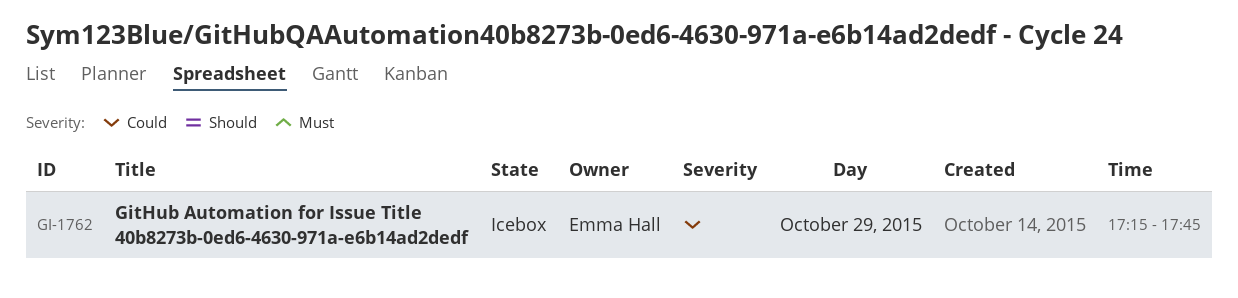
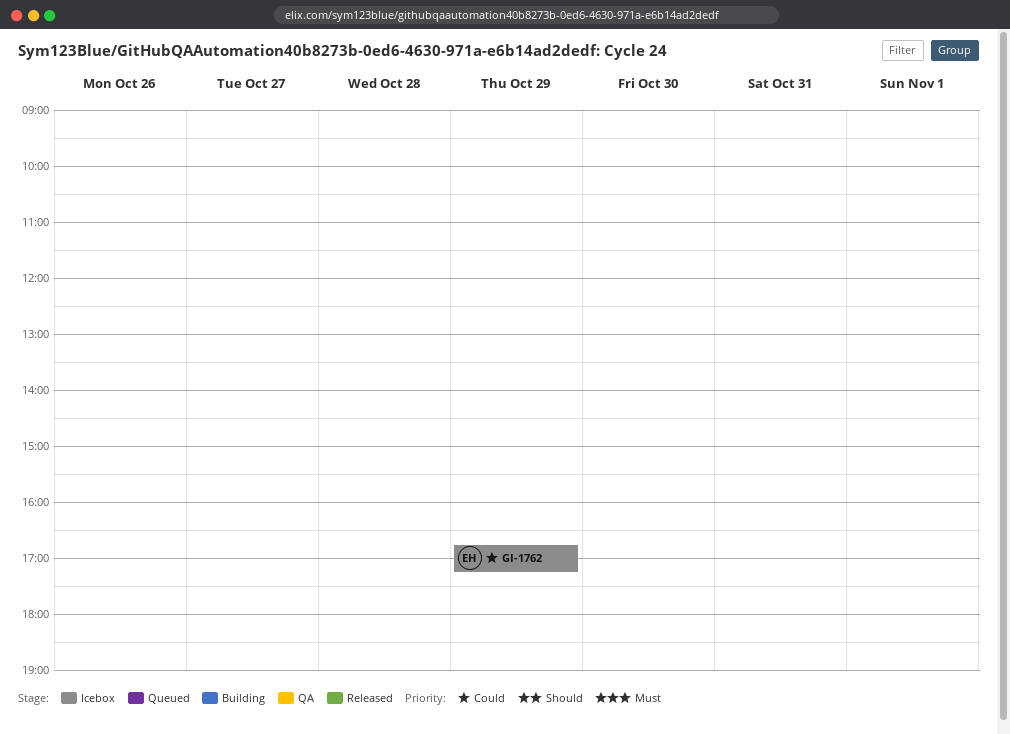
GI-1762, begins: 17:15 -> 16:45
GI-1762, ends: 17:45 -> 17:15

